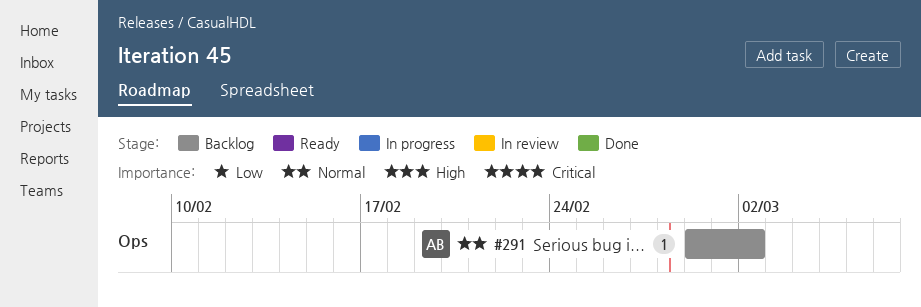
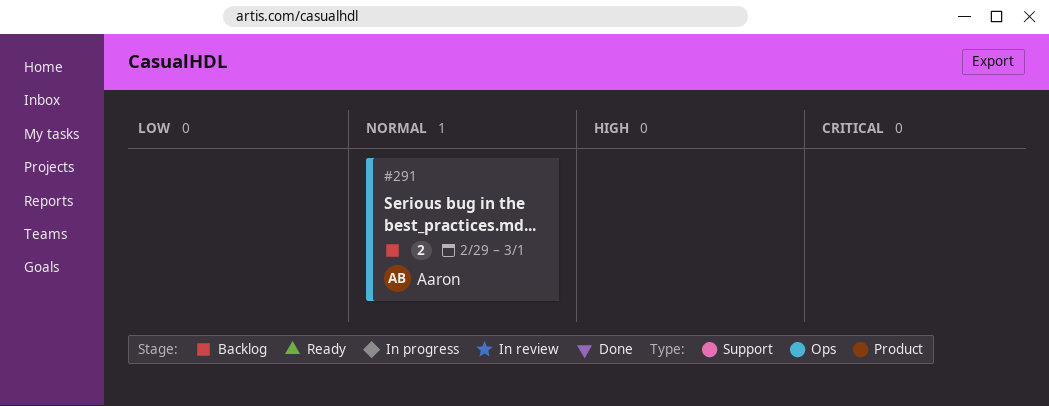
#291, estimate: 1 -> 2
#291, due: Mar 2 -> Mar 1

